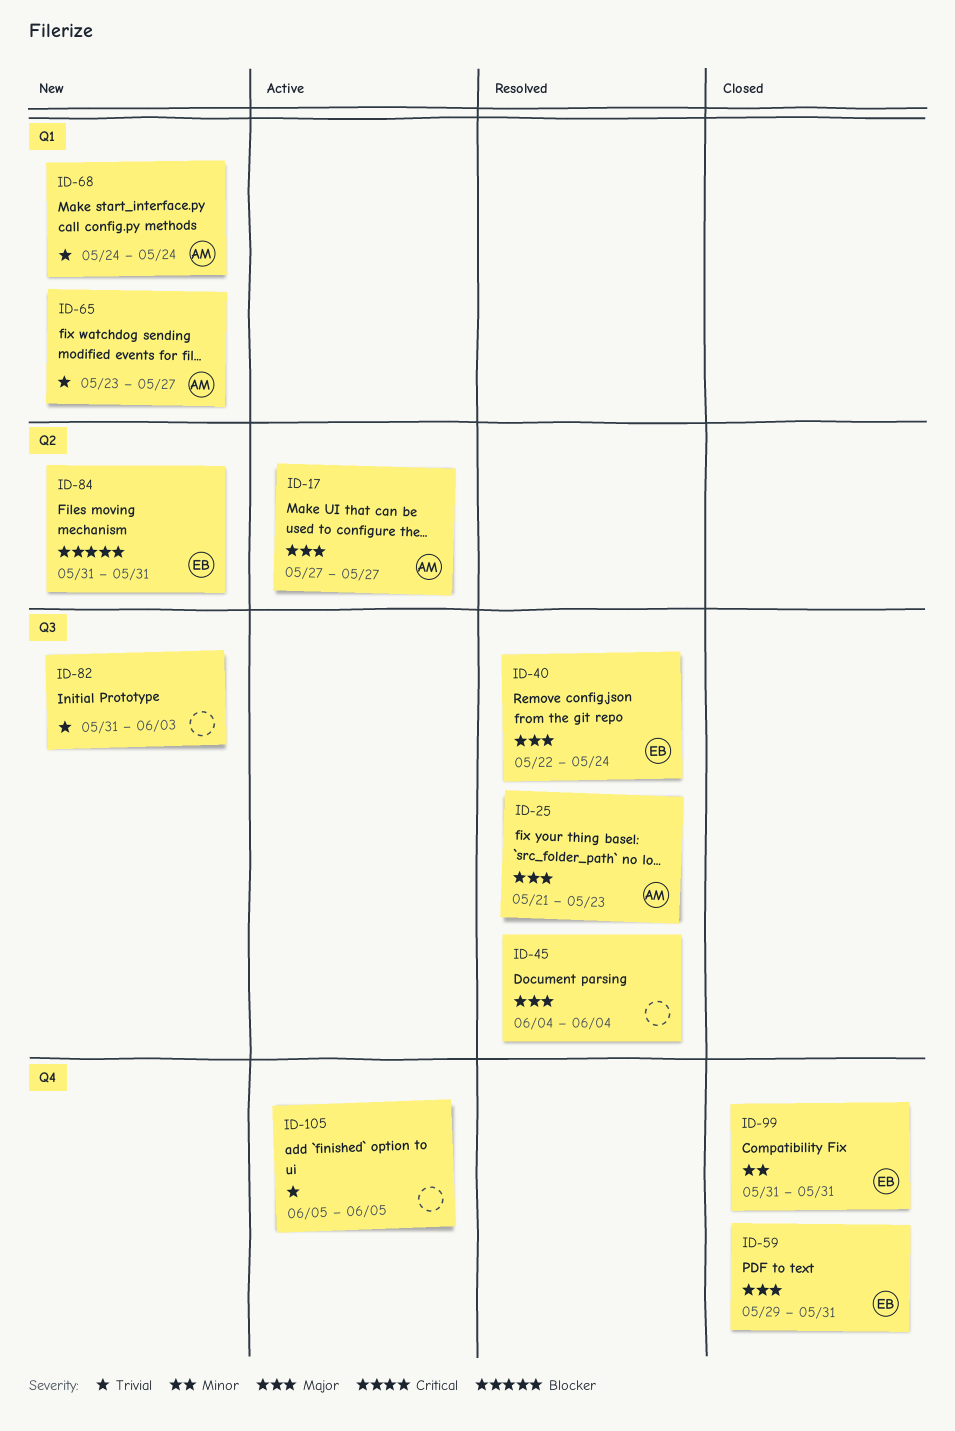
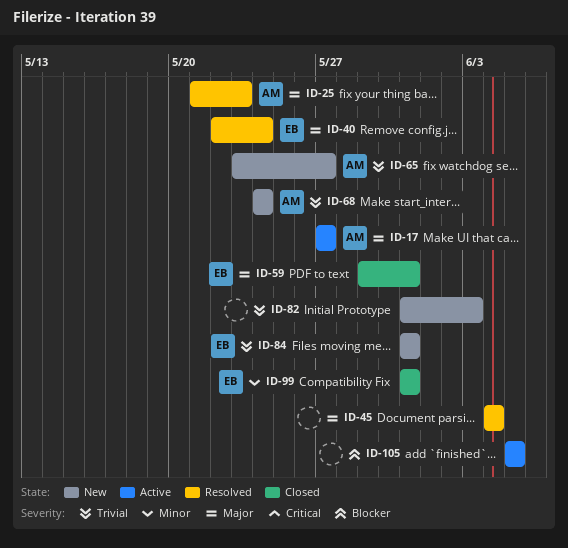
ID-84, priority: Blocker -> Trivial
ID-105, priority: Trivial -> Blocker

